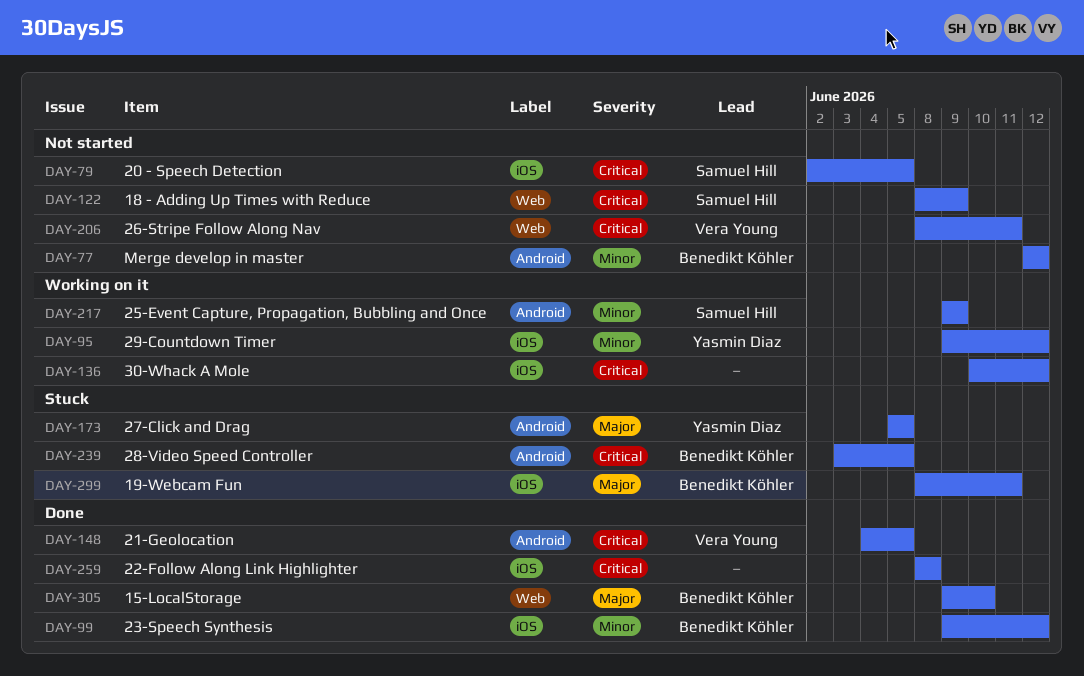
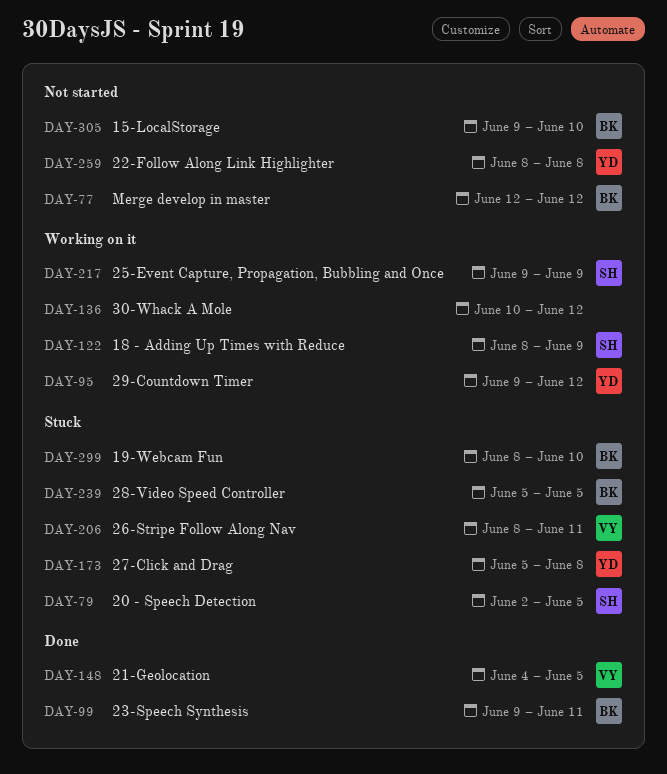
DAY-79, status: Not started -> Stuck
DAY-99, due: Jun 12 -> Jun 11
DAY-122, status: Not started -> Working on it
DAY-173, due: Jun 5 -> Jun 8
DAY-206, status: Not started -> Stuck
DAY-239, start: Jun 3 -> Jun 5
DAY-259, status: Done -> Not started
DAY-259, owner: none -> Yasmin Diaz
DAY-299, due: Jun 11 -> Jun 10
DAY-305, status: Done -> Not started

